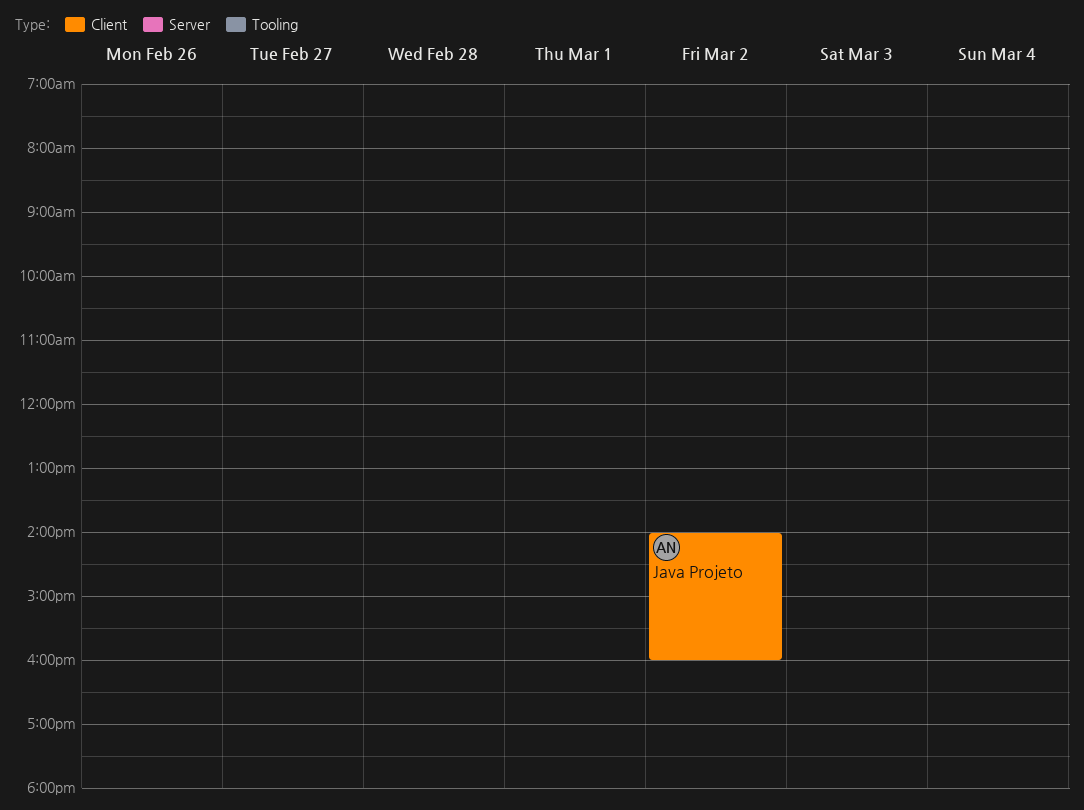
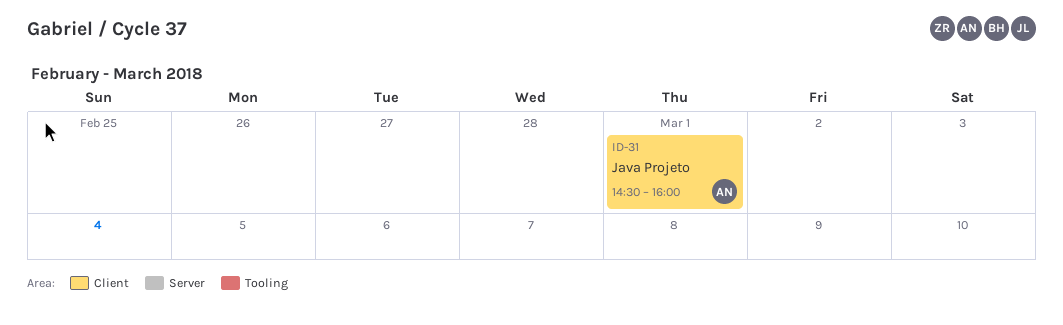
Java Projeto, day: Mar 2 -> Mar 1
Java Projeto, begins: 14:00 -> 14:30

